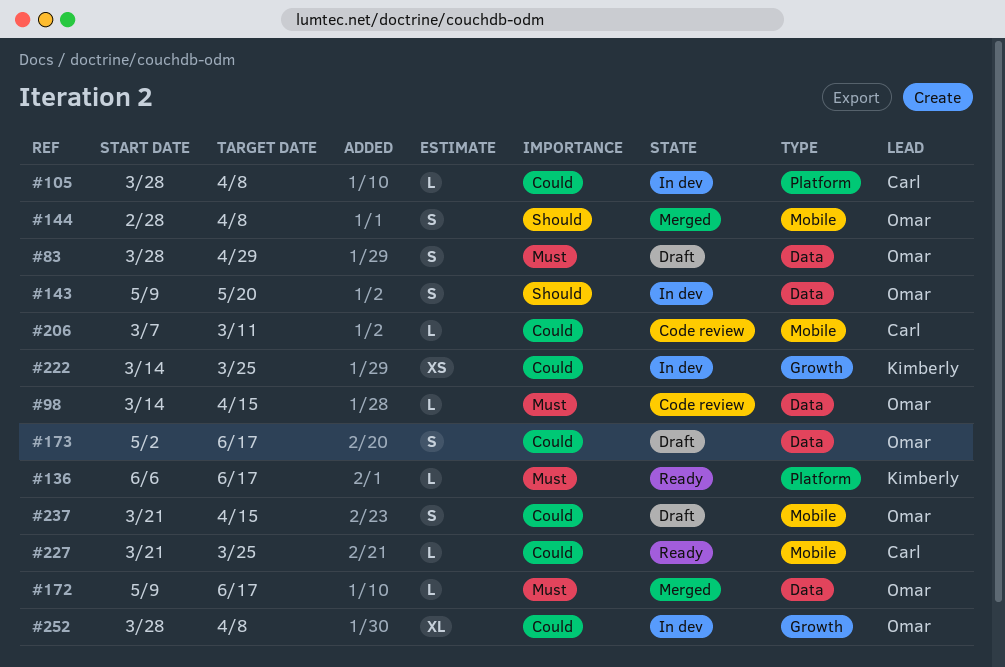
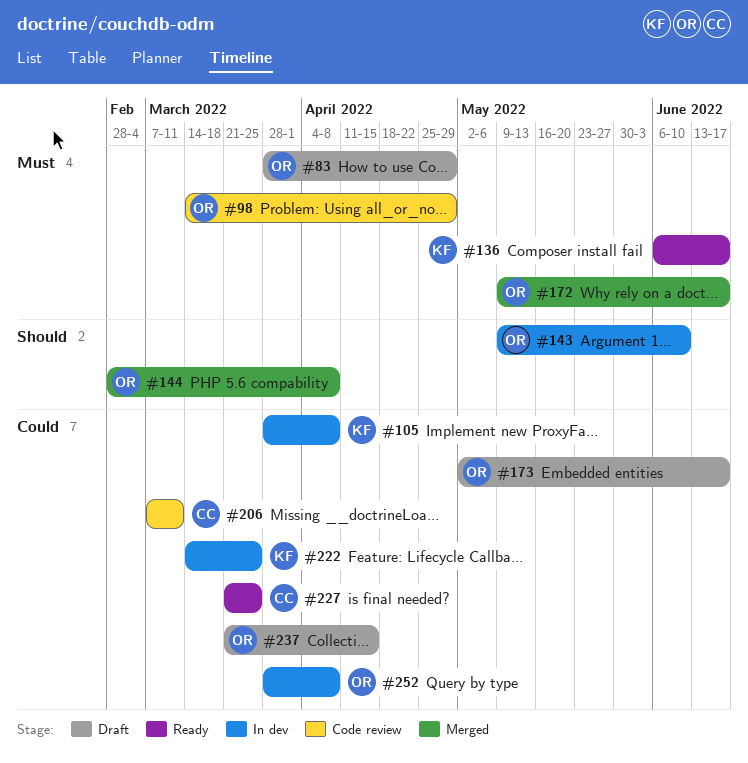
#98, due: Apr 15 -> Apr 29
#105, owner: Carl -> Kimberly
#143, due: May 20 -> Jun 10

